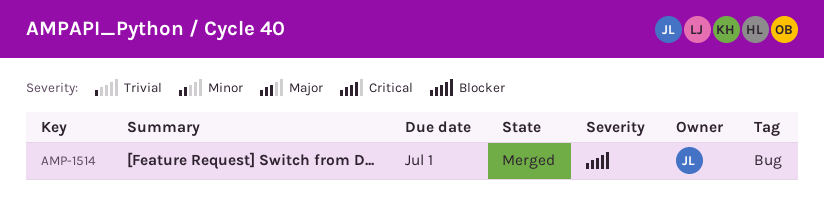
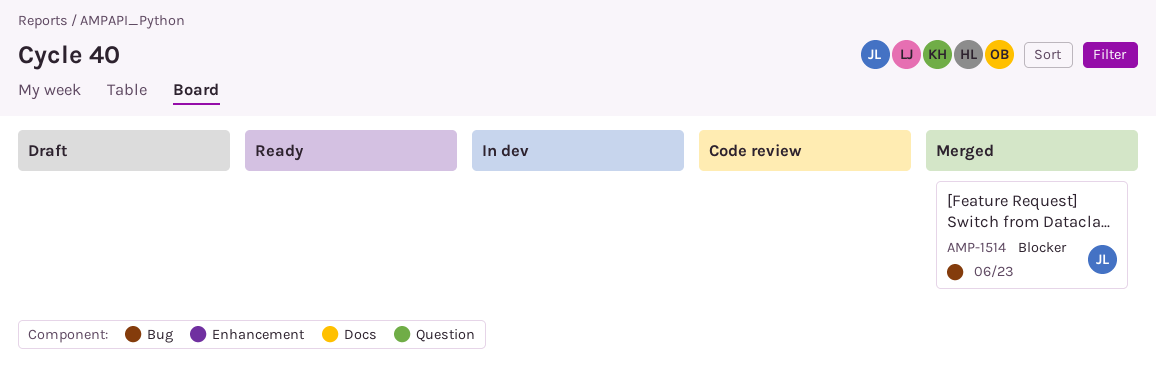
AMP-1514, due: Jul 1 -> Jun 23

